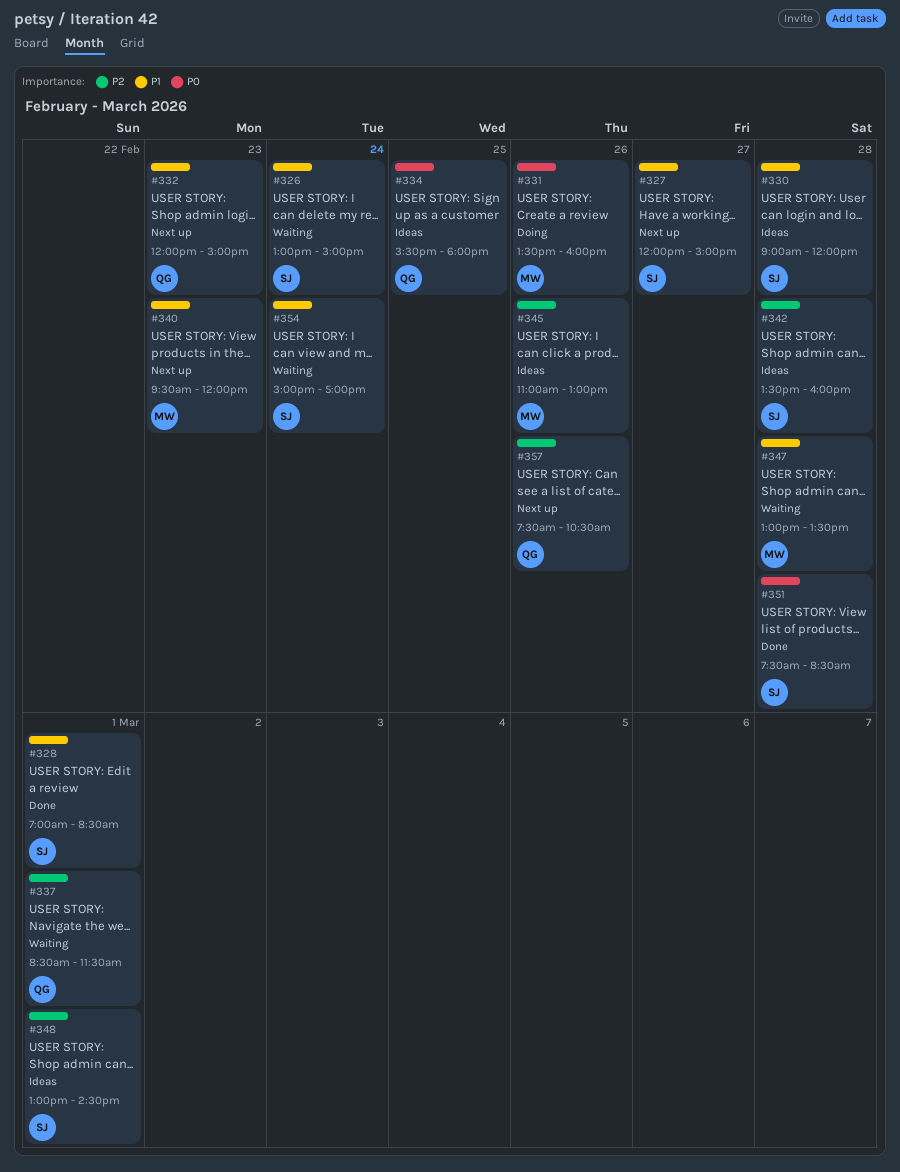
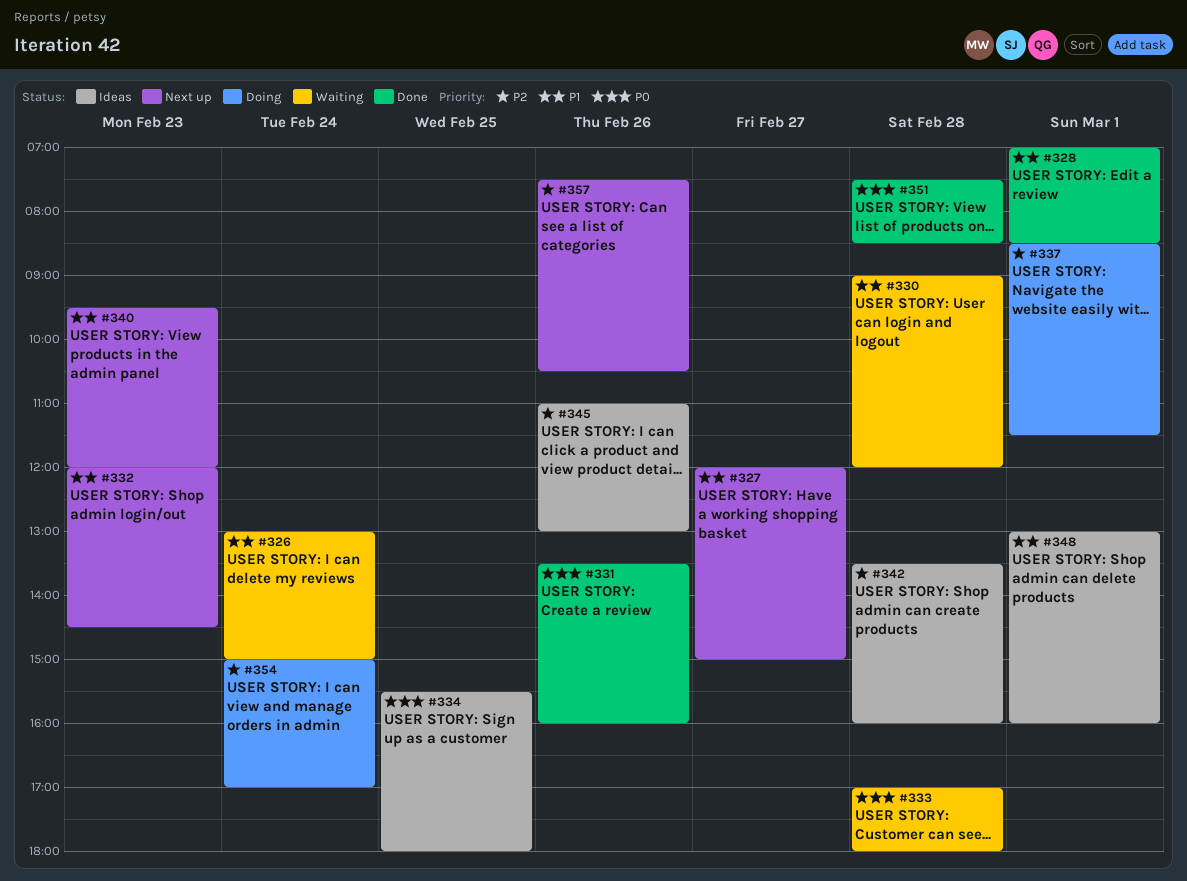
#330, status: Ideas -> Waiting
#331, status: Doing -> Done
#332, ends: 15:00 -> 14:30
#333: none -> present
#337, status: Waiting -> Doing
#347: present -> none
#348, priority: P2 -> P1
#348, ends: 14:30 -> 16:00
#354, status: Waiting -> Doing
#354, priority: P1 -> P2

